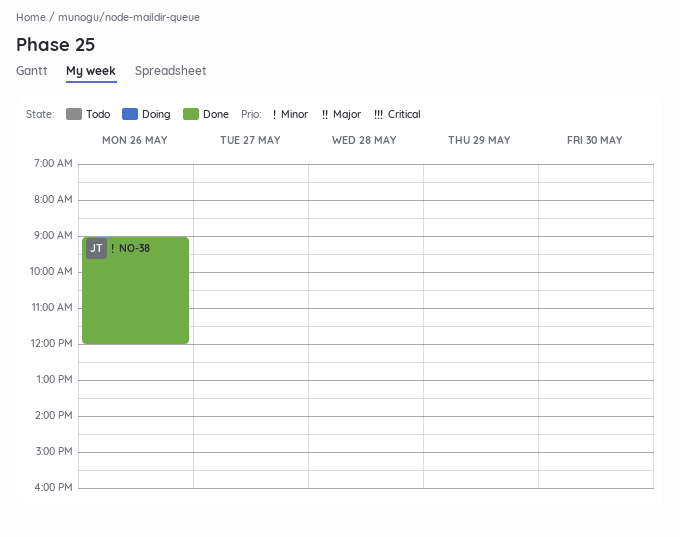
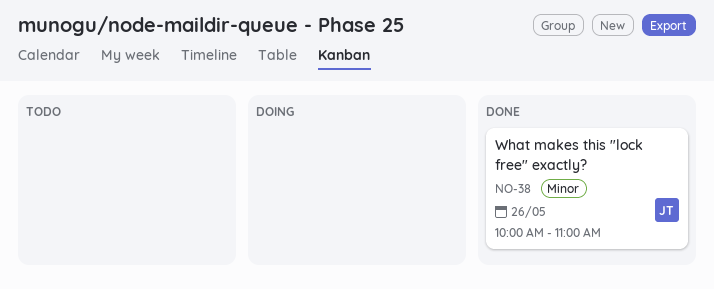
NO-38, begins: 09:00 -> 10:00
NO-38, ends: 12:00 -> 11:00

